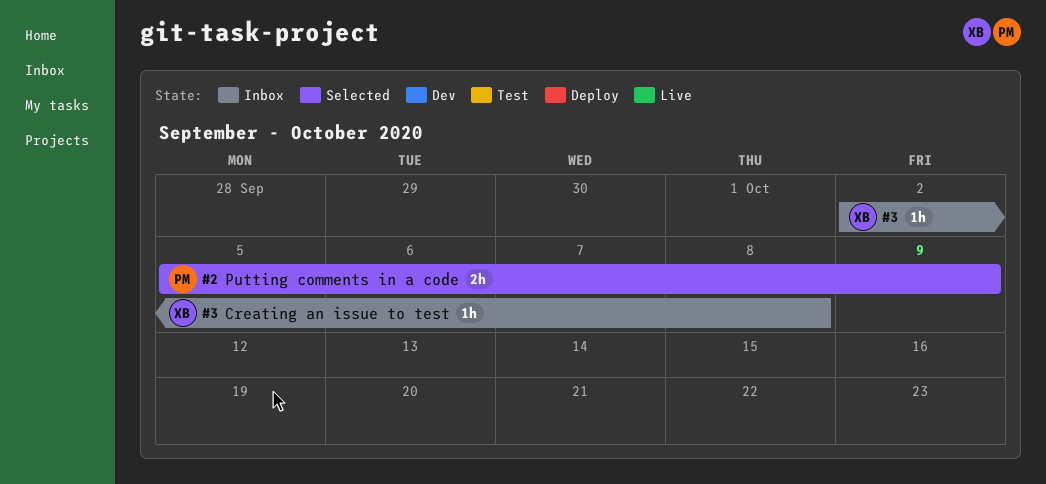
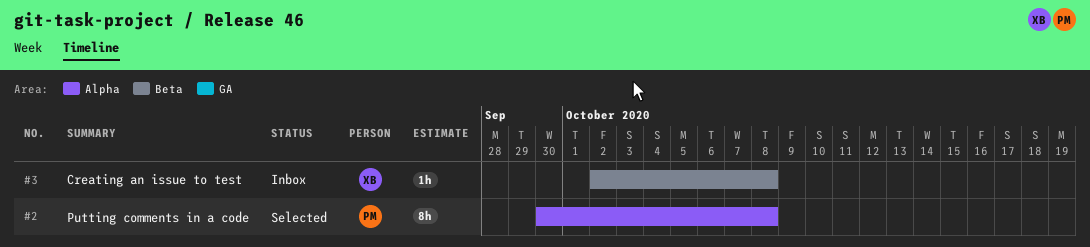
#2, estimate: 2h -> 8h
#2, start: Oct 5 -> Sep 30
#2, due: Oct 9 -> Oct 8

